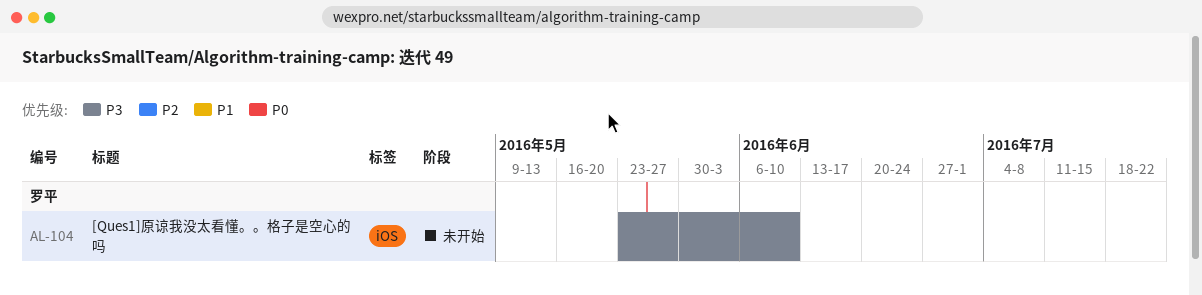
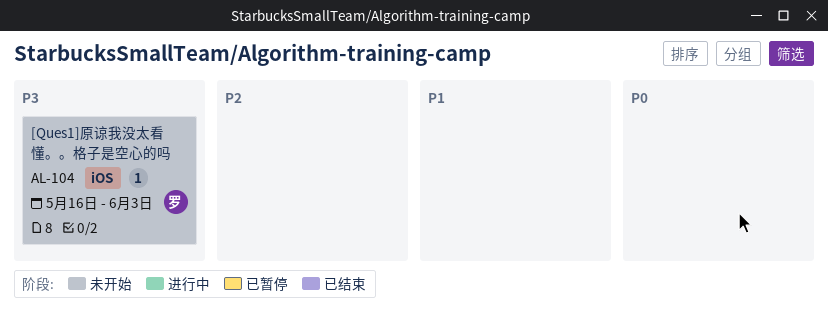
AL-104, start: May 23 -> May 16
AL-104, due: Jun 10 -> Jun 3

